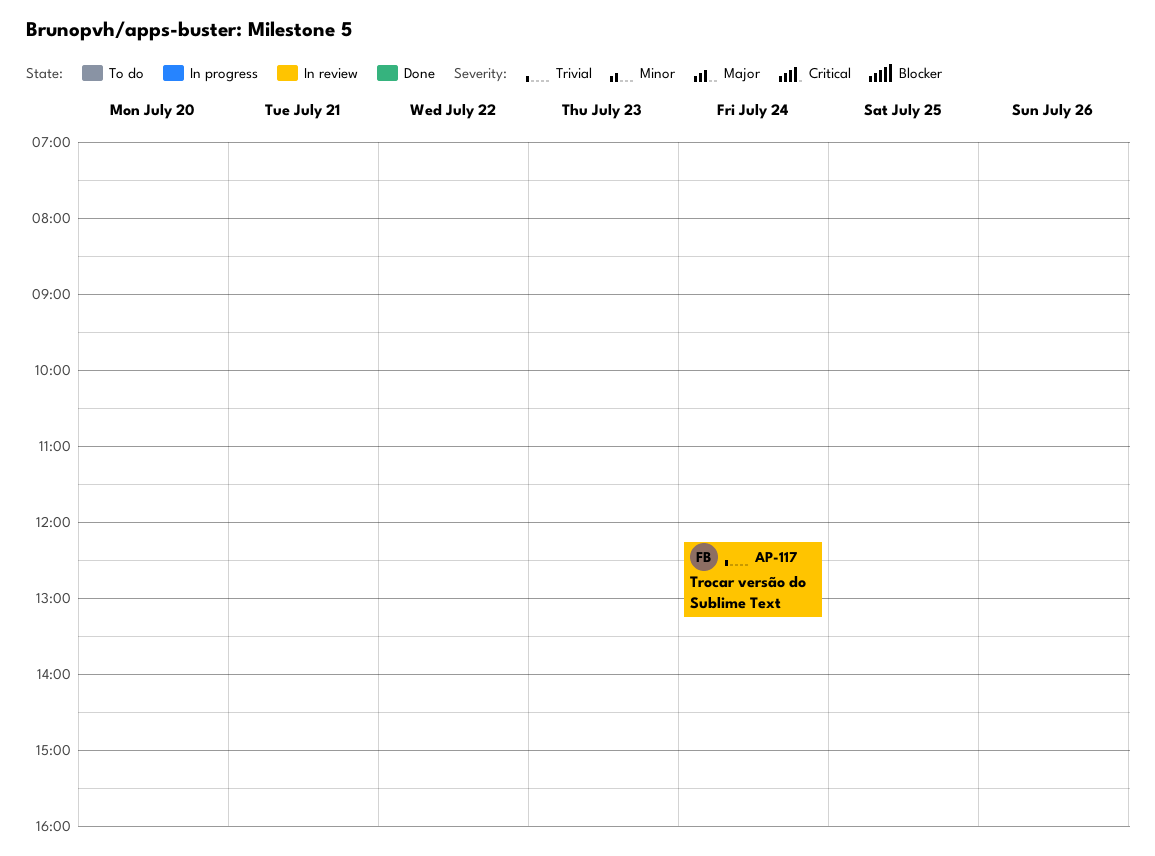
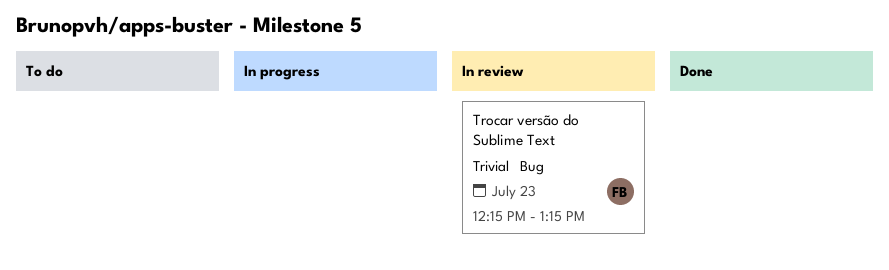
Trocar versão do Sublime Text, day: Jul 24 -> Jul 23

